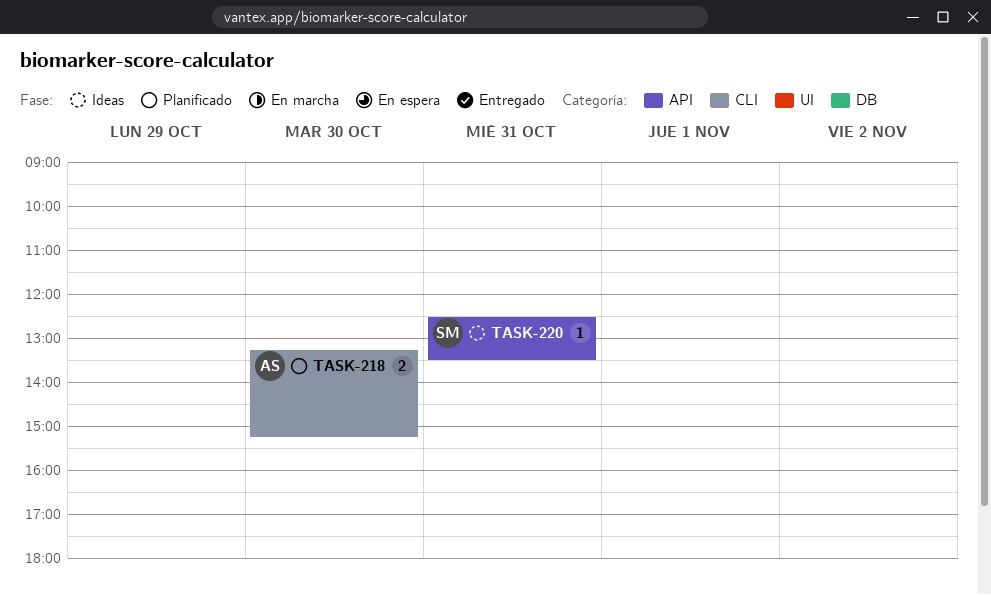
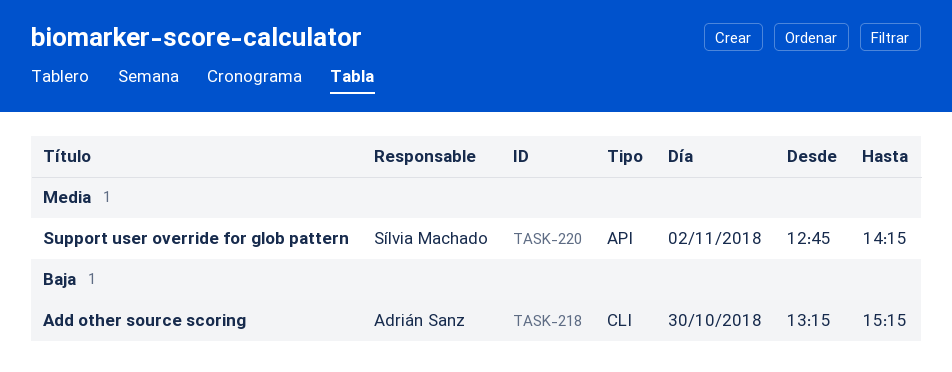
TASK-220, day: Oct 31 -> Nov 2
TASK-220, begins: 12:30 -> 12:45
TASK-220, ends: 13:30 -> 14:15

